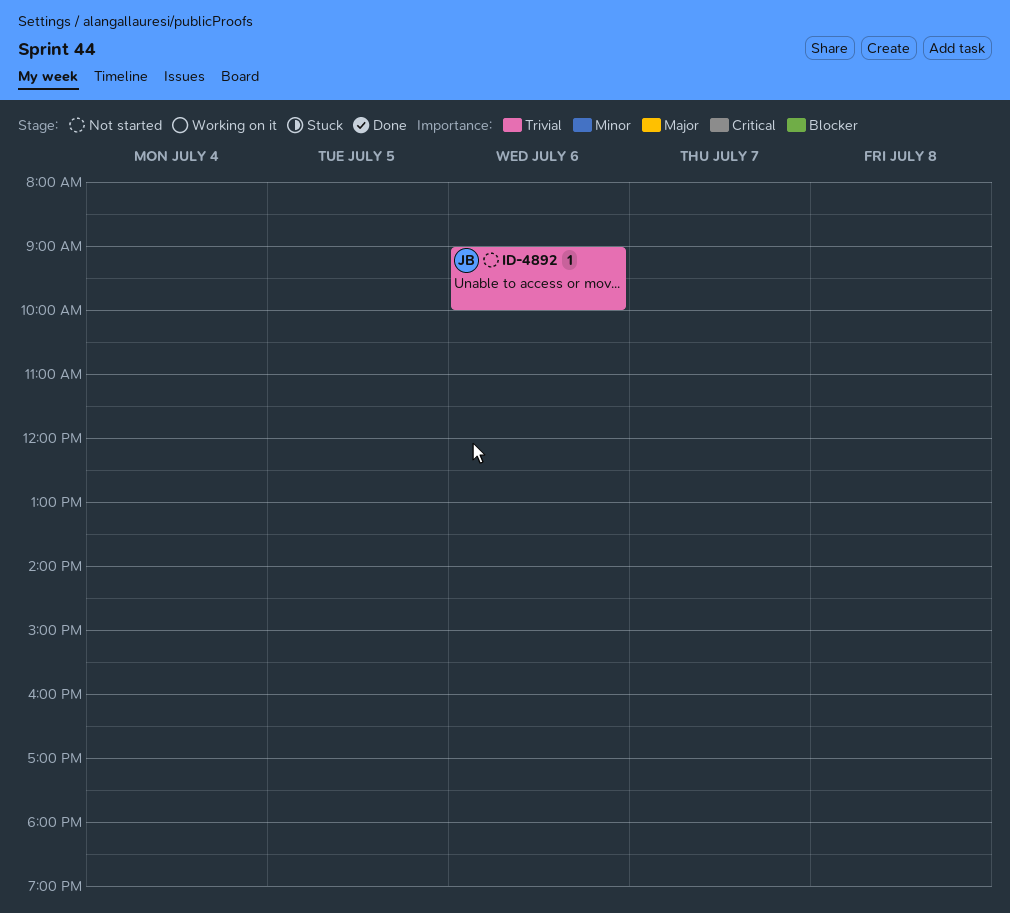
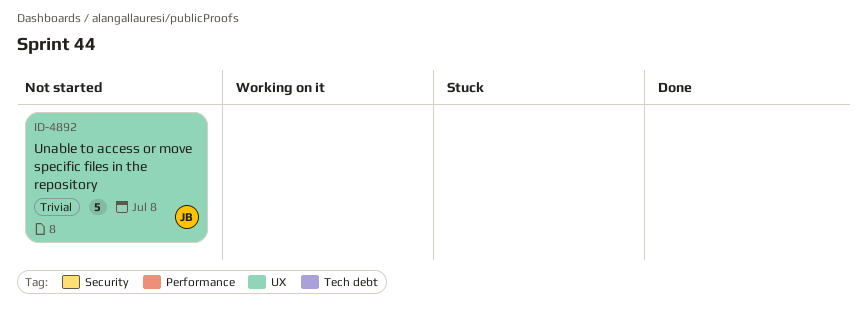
ID-4892, estimate: 1 -> 5
ID-4892, day: Jul 6 -> Jul 8

